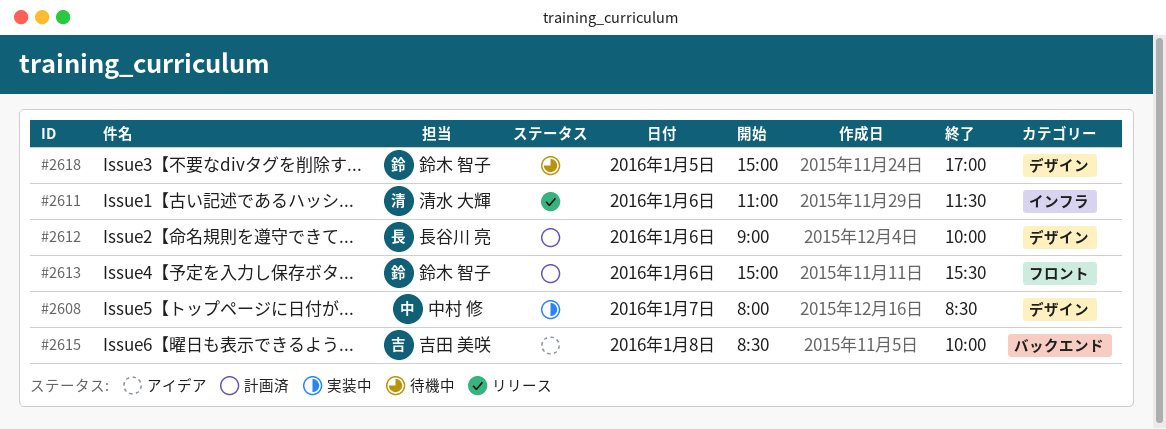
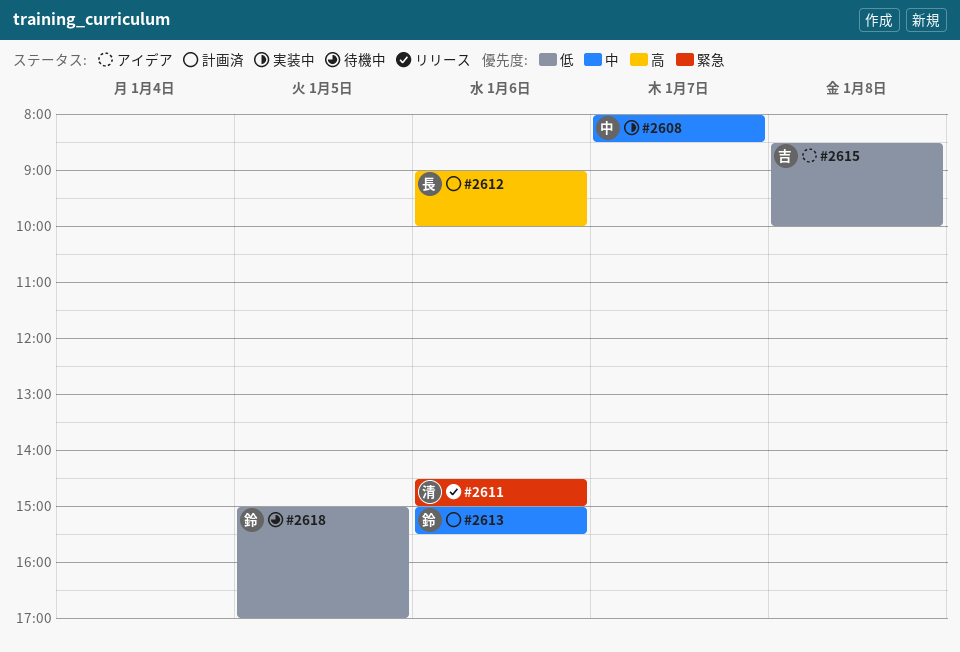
#2611, begins: 11:00 -> 14:30
#2611, ends: 11:30 -> 15:00

